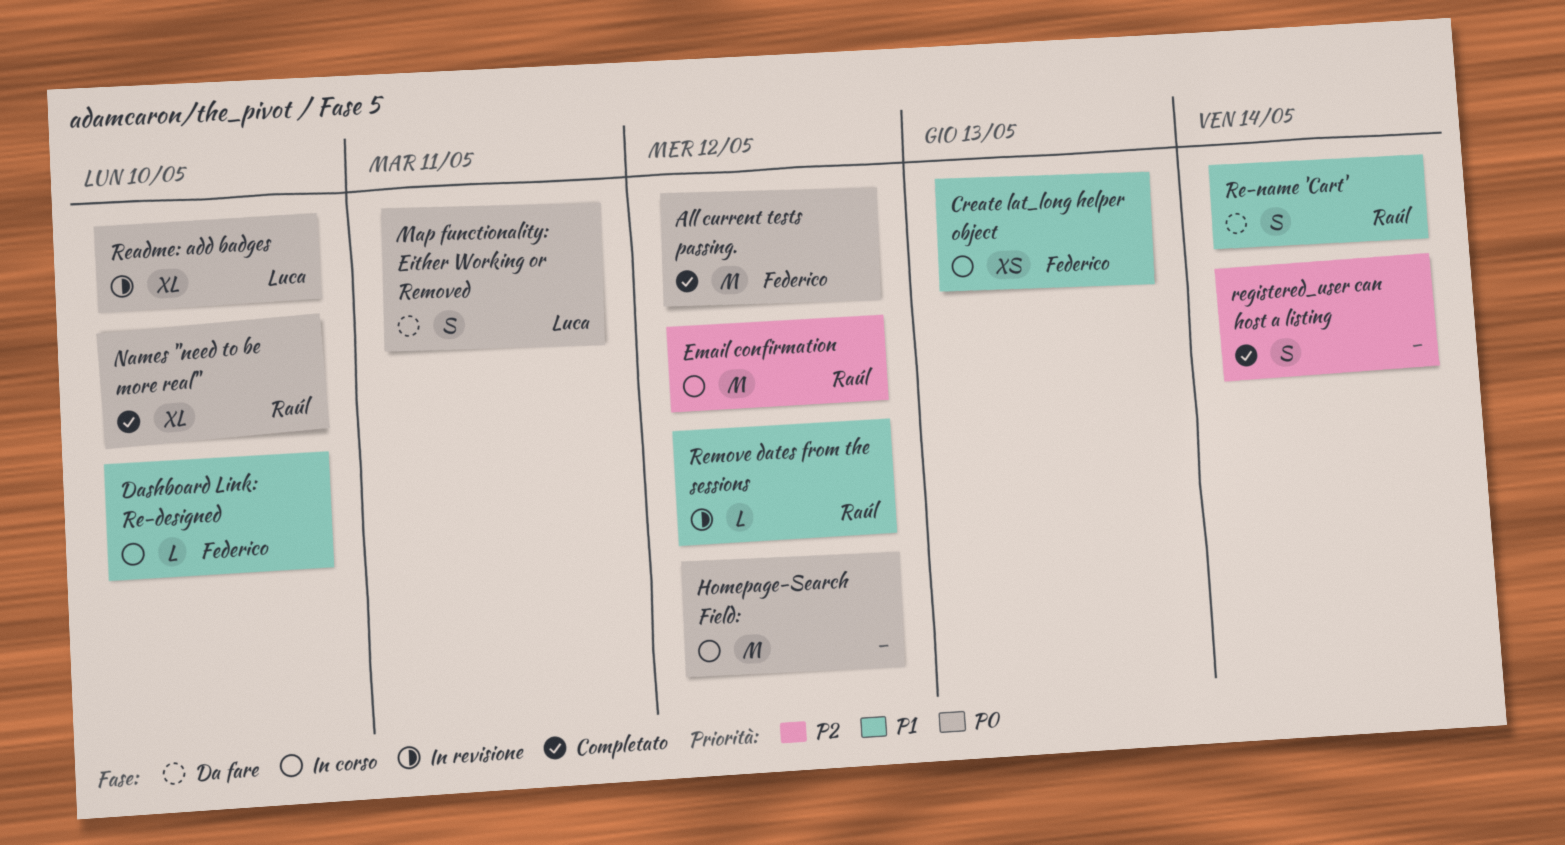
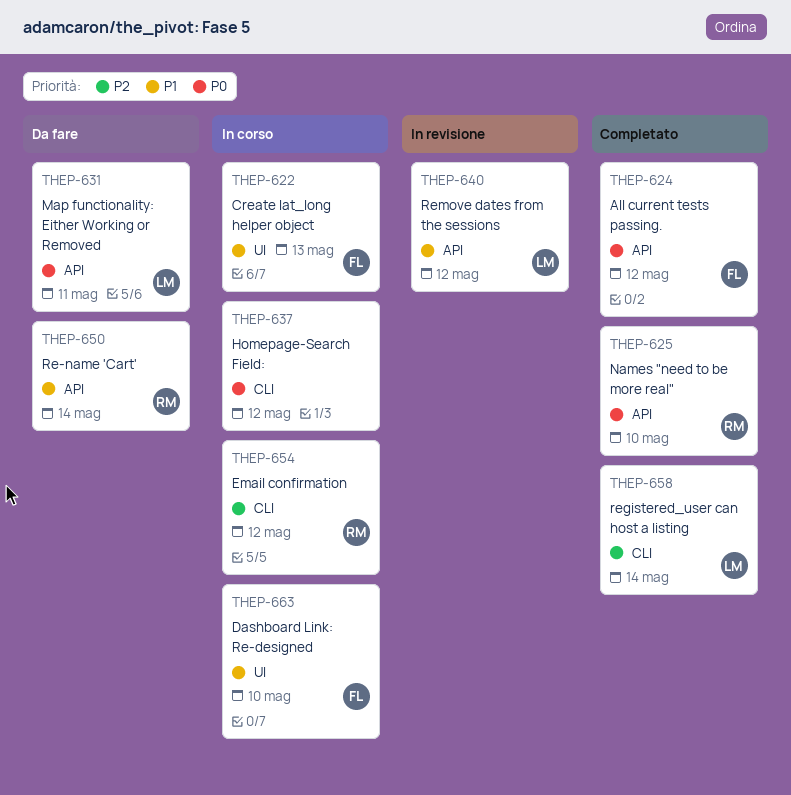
Readme: add badges: present -> none
registered_user can host a listing, owner: none -> Luca
Remove dates from the sessions, owner: Raúl -> Luca

